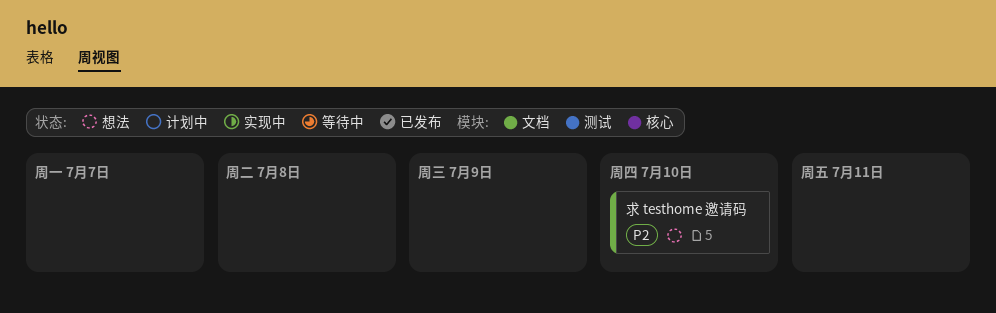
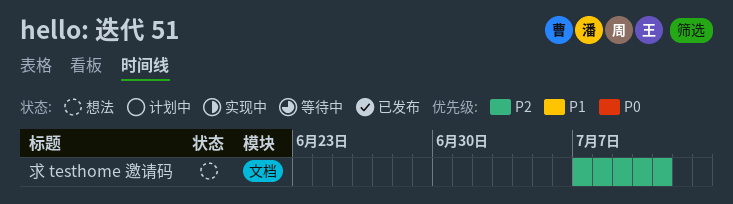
求 testhome 邀请码, due: Jul 10 -> Jul 11

